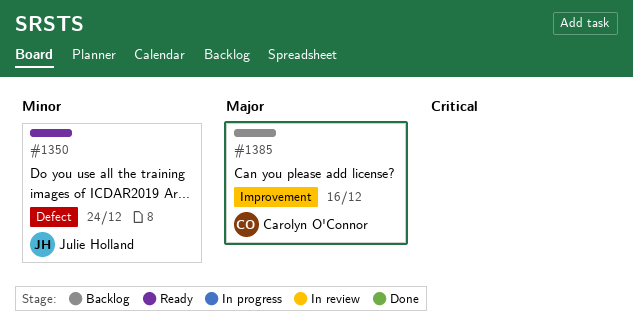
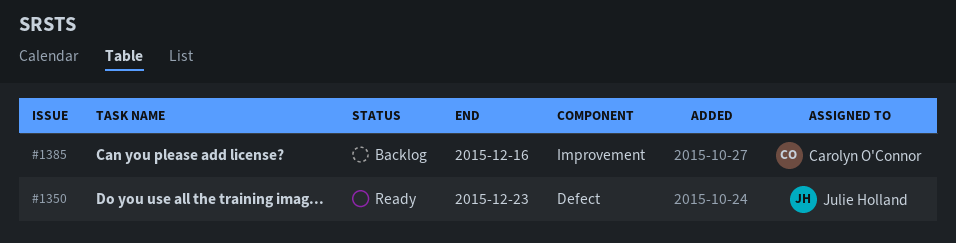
#1350, due: Dec 24 -> Dec 23

